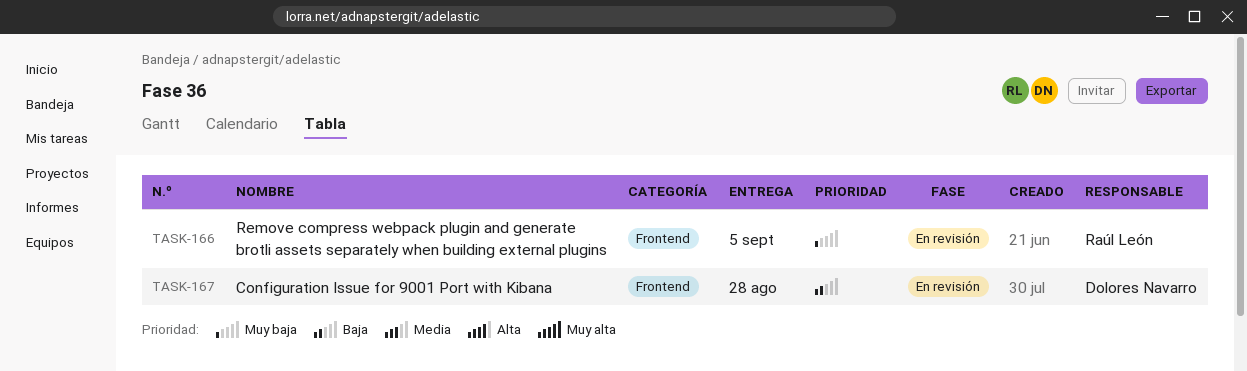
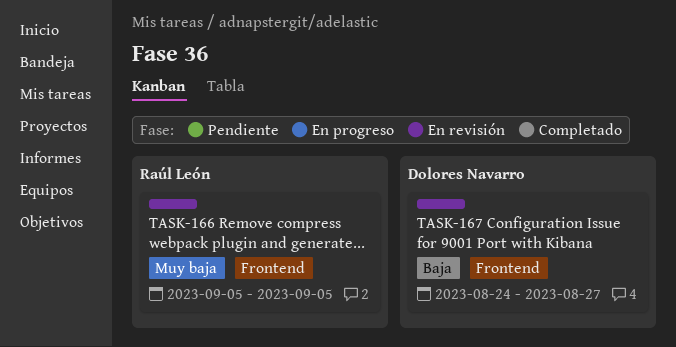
TASK-167, due: Aug 28 -> Aug 27

